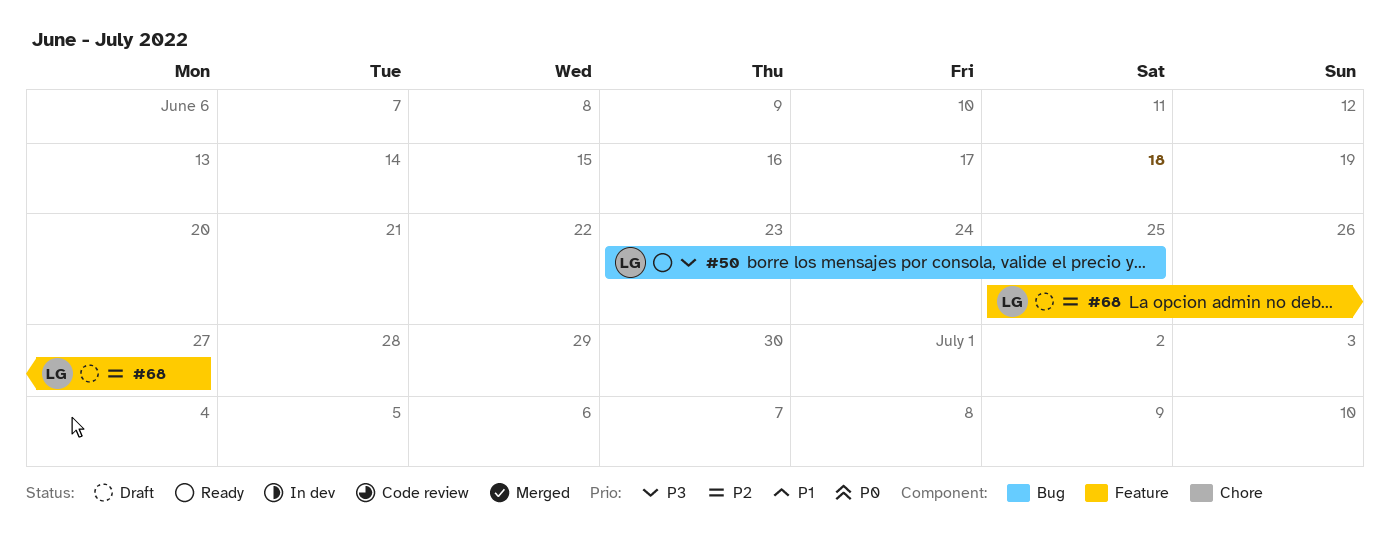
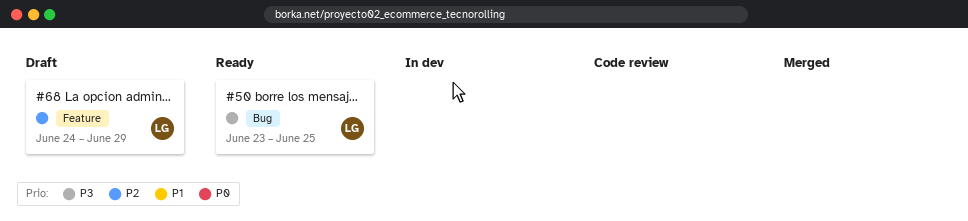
#68, start: Jun 25 -> Jun 24
#68, due: Jun 27 -> Jun 29

